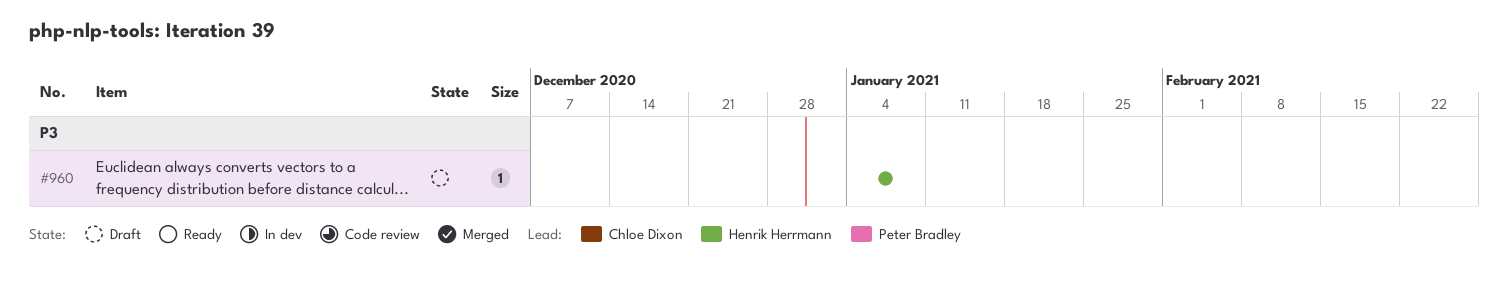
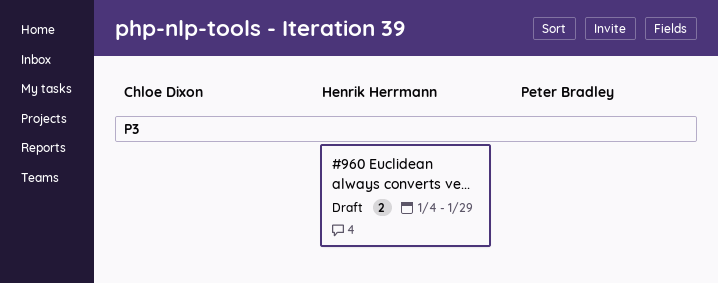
#960, estimate: 1 -> 2
#960, due: Jan 8 -> Jan 29

